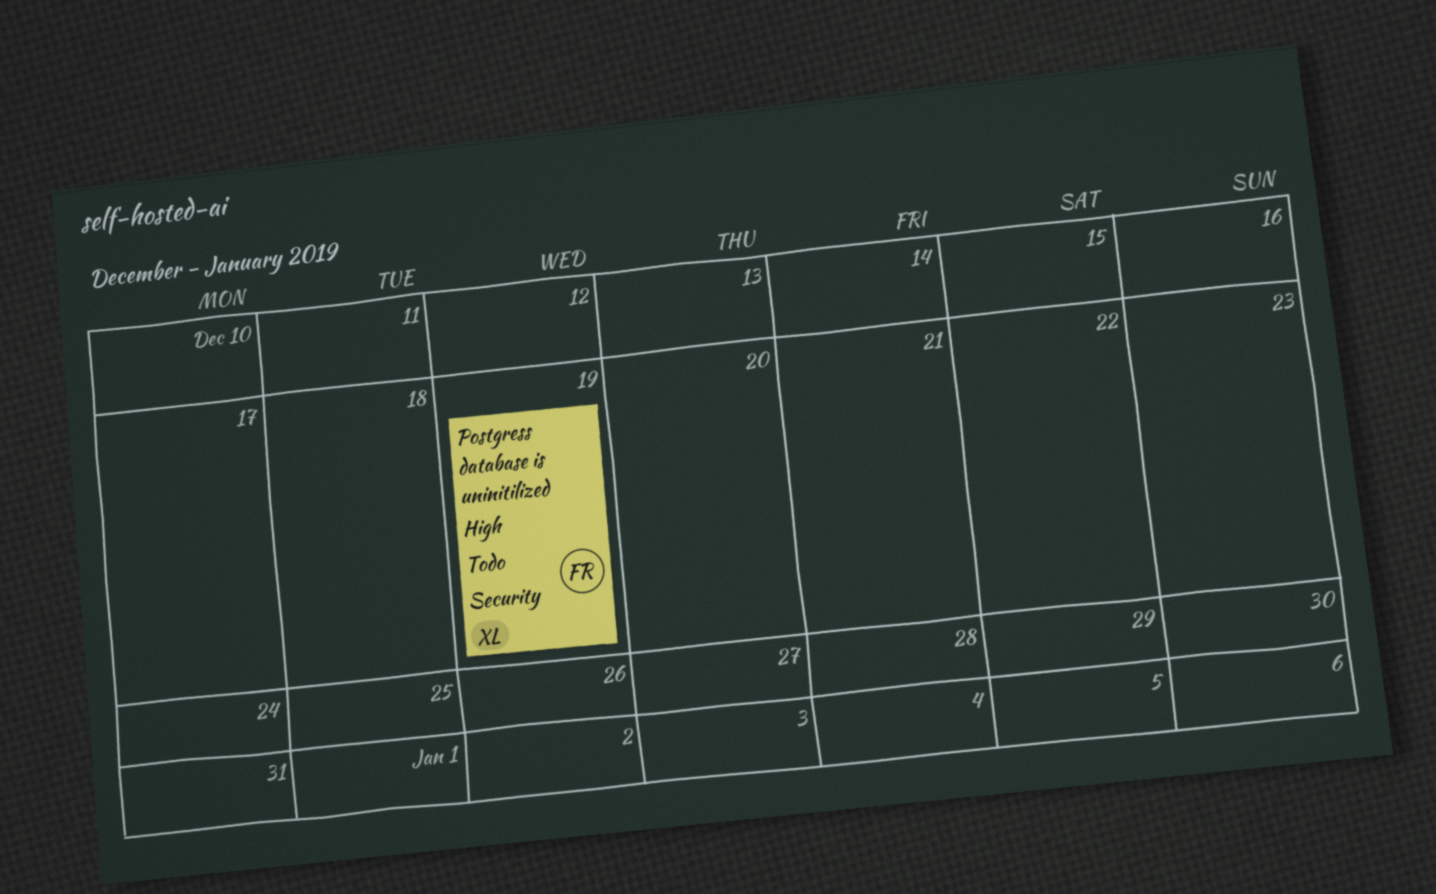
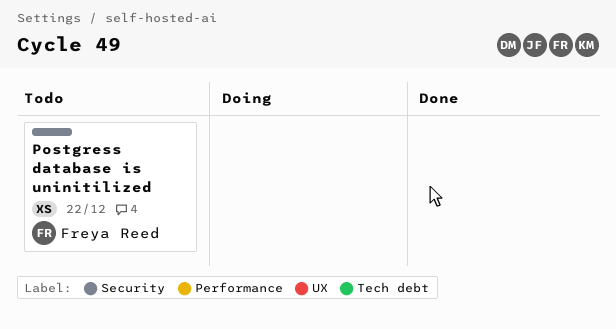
Postgress database is uninitilized, estimate: XL -> XS
Postgress database is uninitilized, due: Dec 19 -> Dec 22

